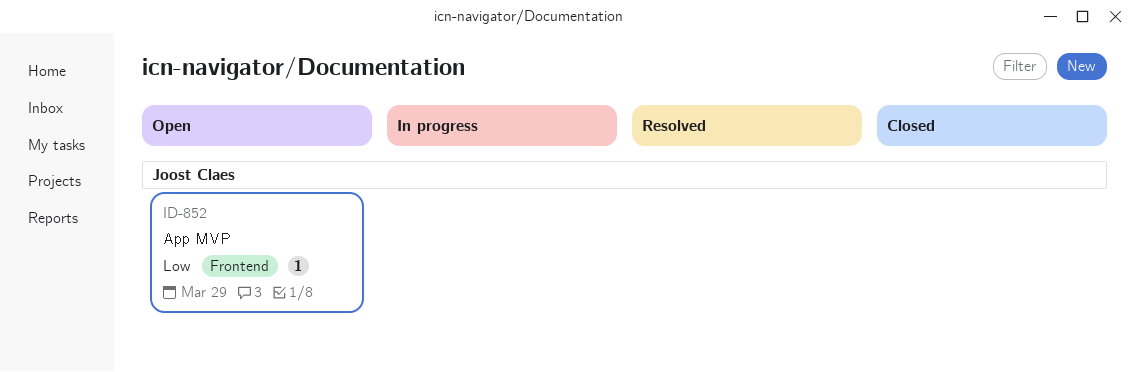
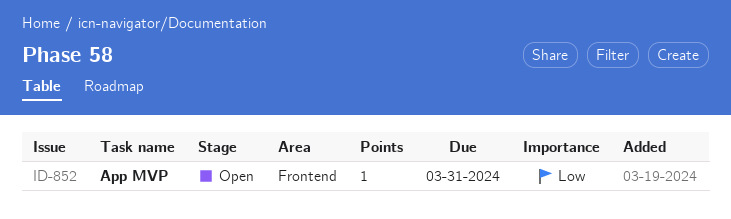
ID-852, due: Mar 29 -> Mar 31

